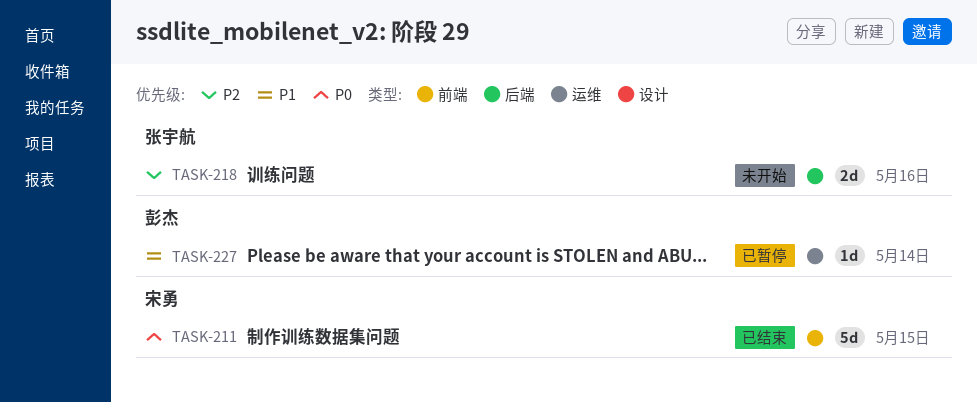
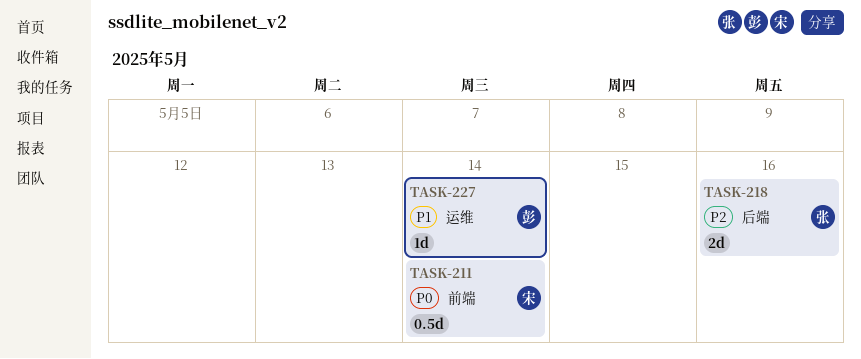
TASK-211, estimate: 5d -> 0.5d
TASK-211, due: May 15 -> May 14

